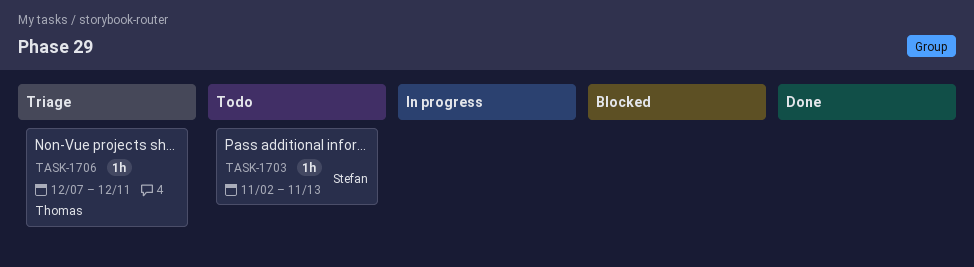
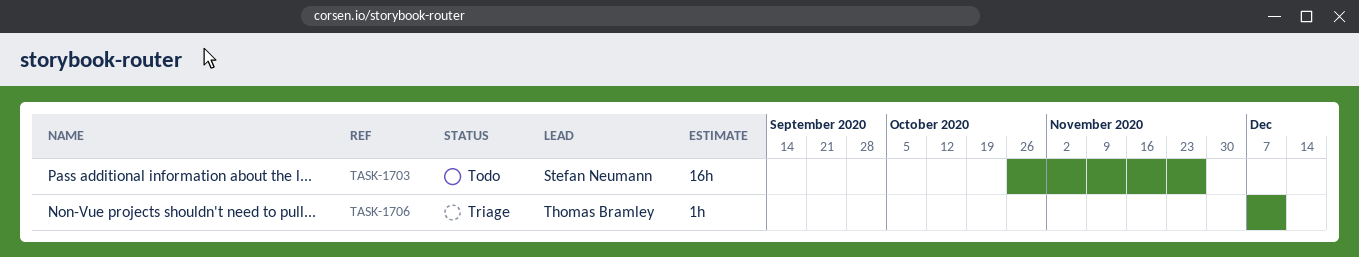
TASK-1703, estimate: 1h -> 16h
TASK-1703, start: Nov 2 -> Oct 26
TASK-1703, due: Nov 13 -> Nov 27

